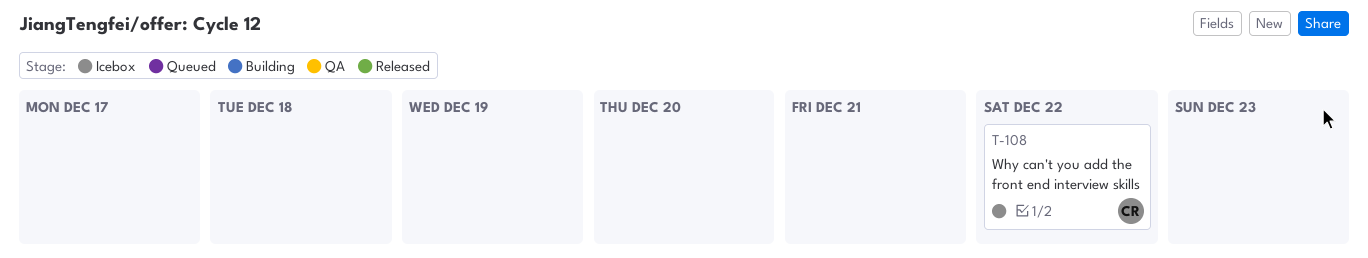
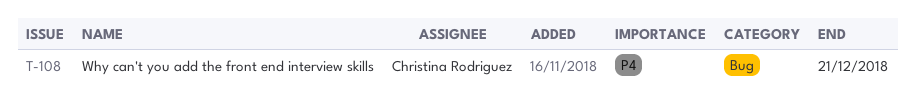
T-108, due: Dec 22 -> Dec 21

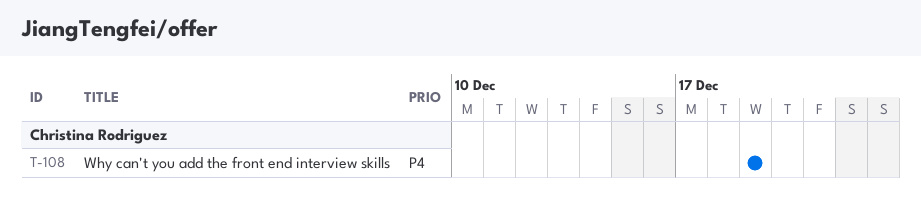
T-108, due: Dec 21 -> Dec 19

